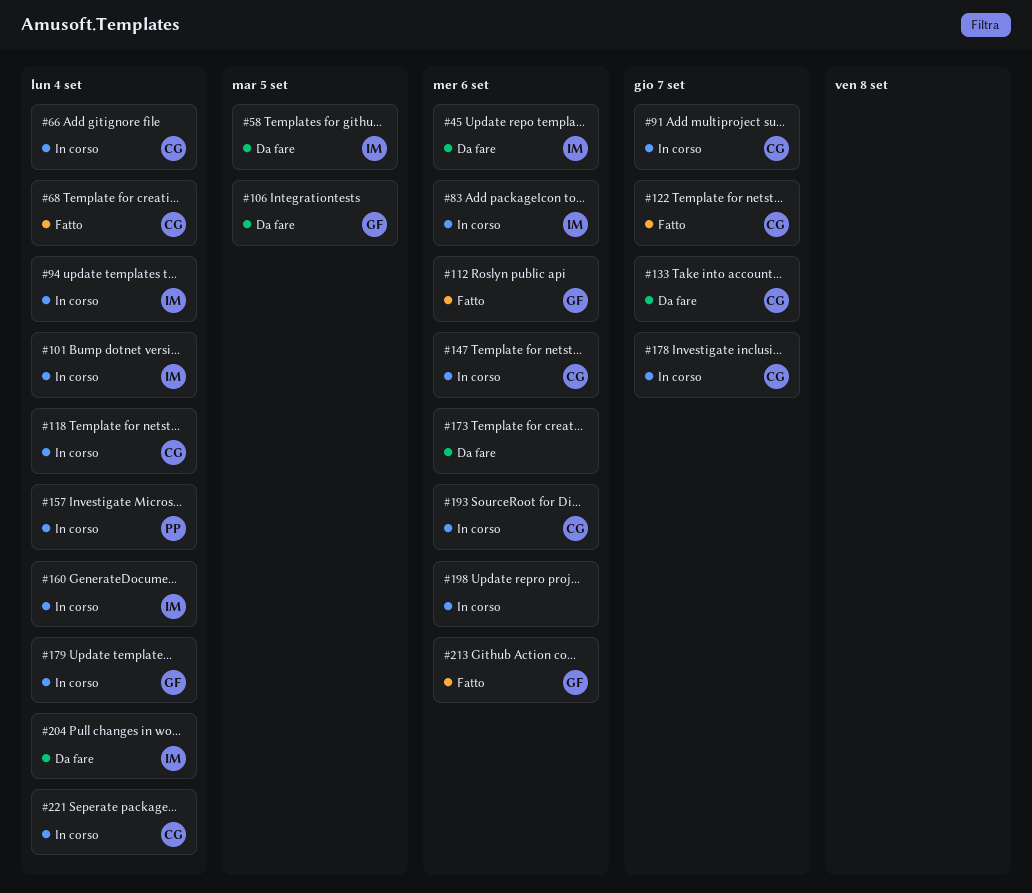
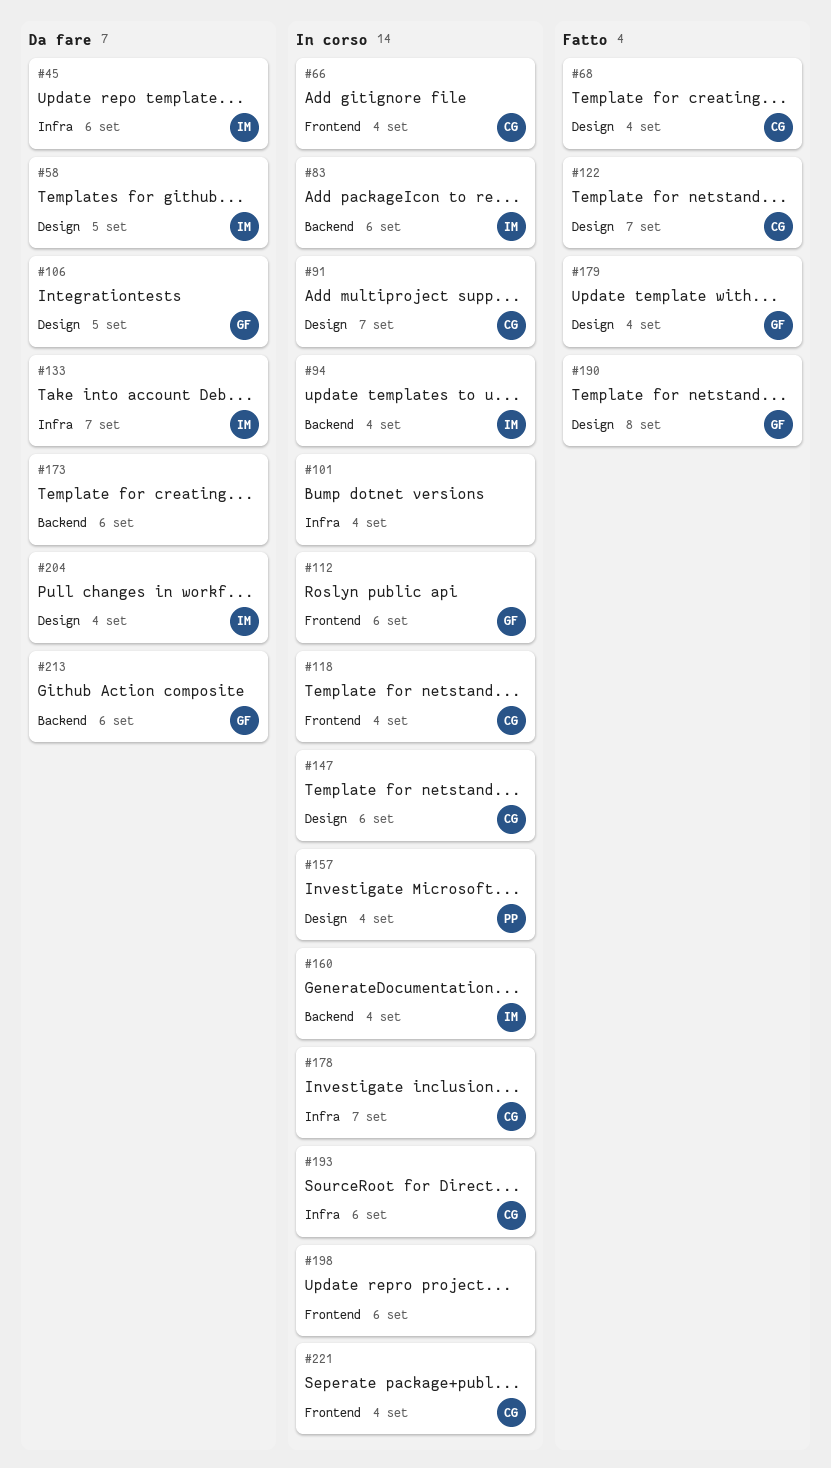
#101, owner: IM -> none
#112, status: Fatto -> In corso
#133, owner: CG -> IM
#179, status: In corso -> Fatto
#190: none -> present
#213, status: Fatto -> Da fare

